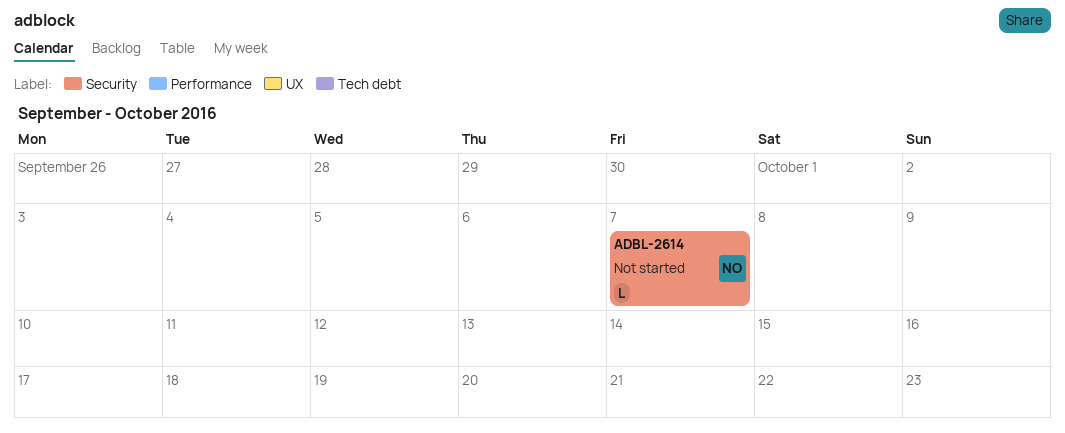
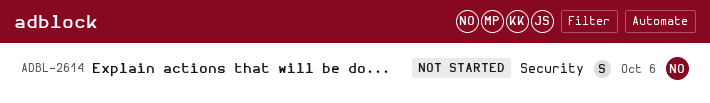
ADBL-2614, estimate: L -> S
ADBL-2614, due: Oct 7 -> Oct 6

